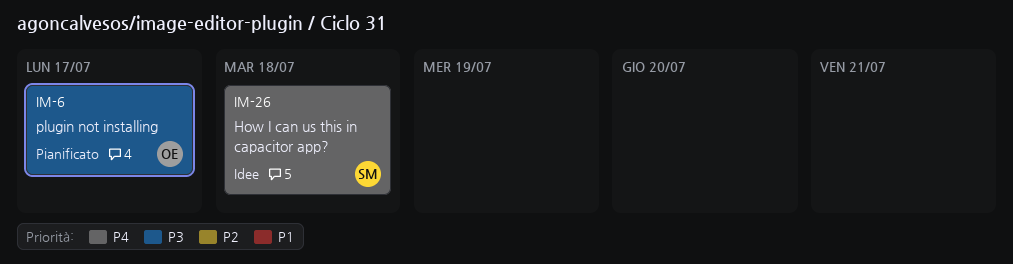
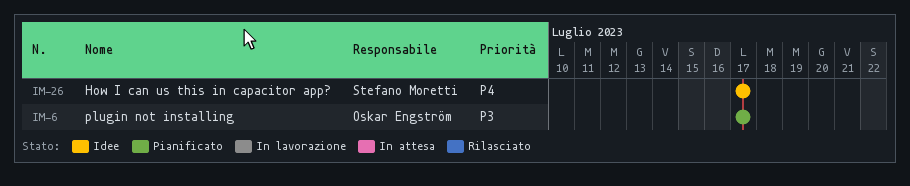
IM-26, due: Jul 18 -> Jul 17

